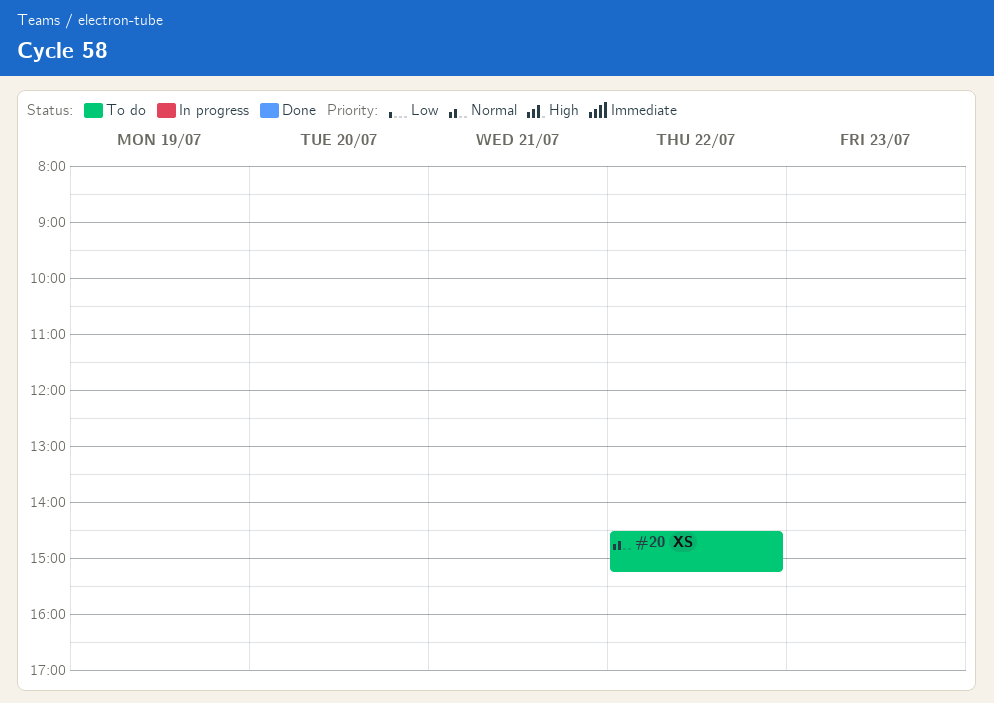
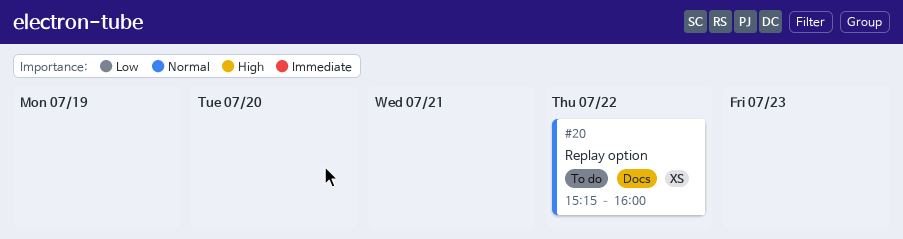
#20, begins: 14:30 -> 15:15
#20, ends: 15:15 -> 16:00

